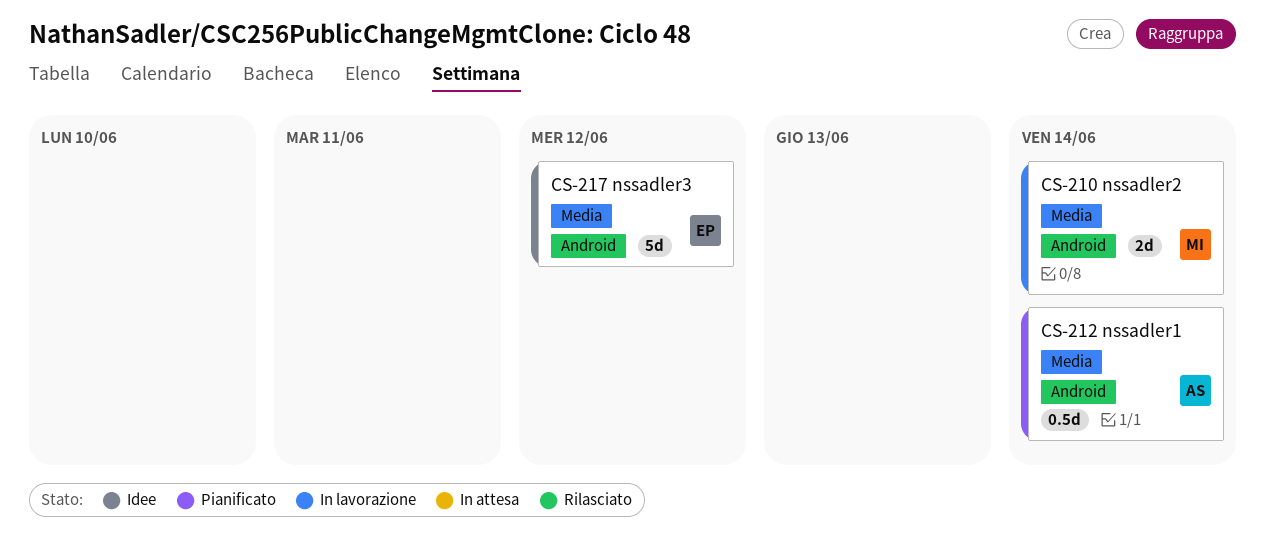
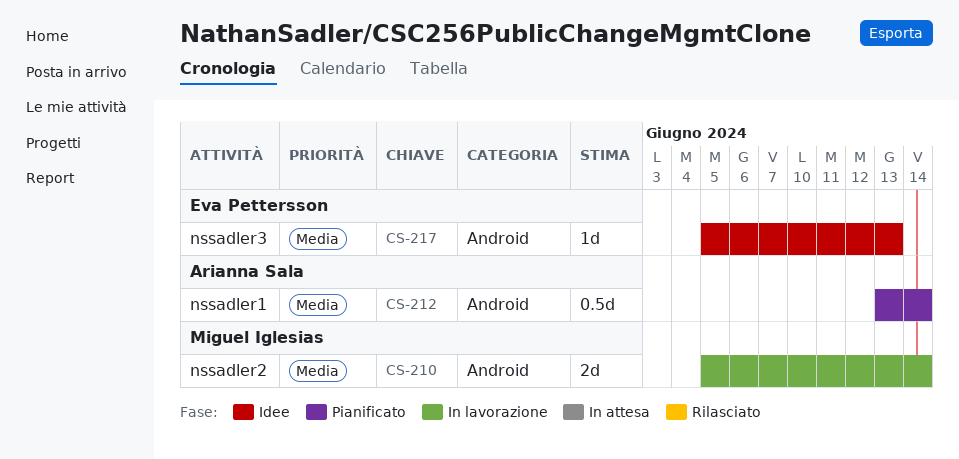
CS-217, estimate: 5d -> 1d
CS-217, due: Jun 12 -> Jun 13

